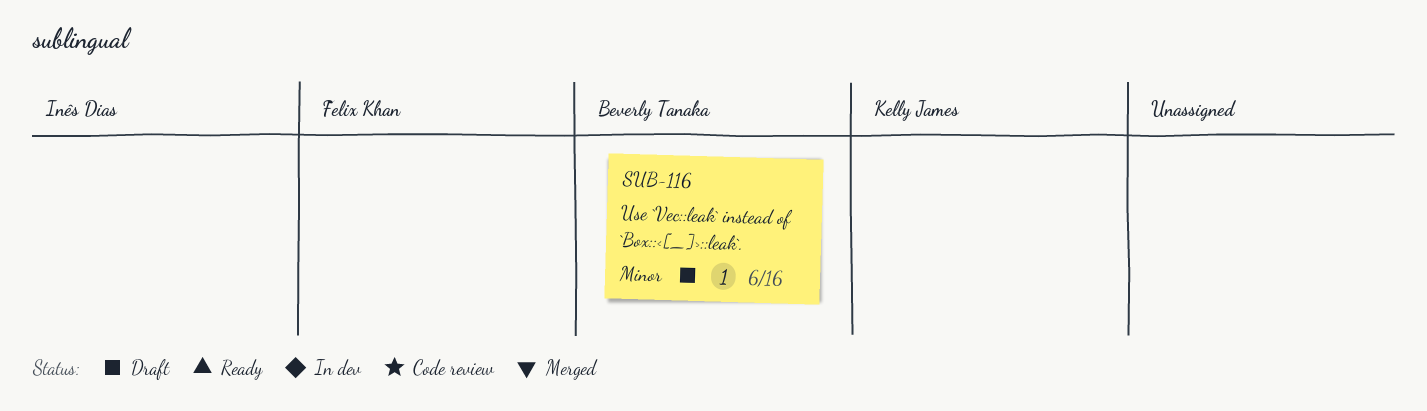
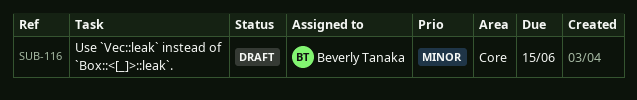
SUB-116, due: Jun 16 -> Jun 15

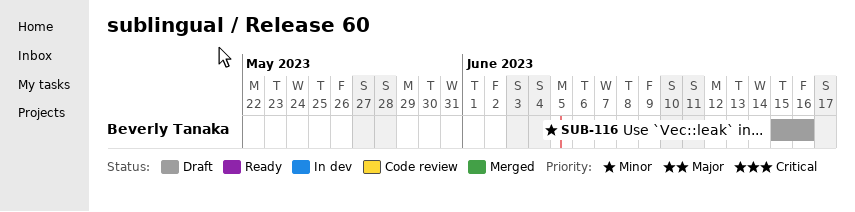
SUB-116, due: Jun 15 -> Jun 16

